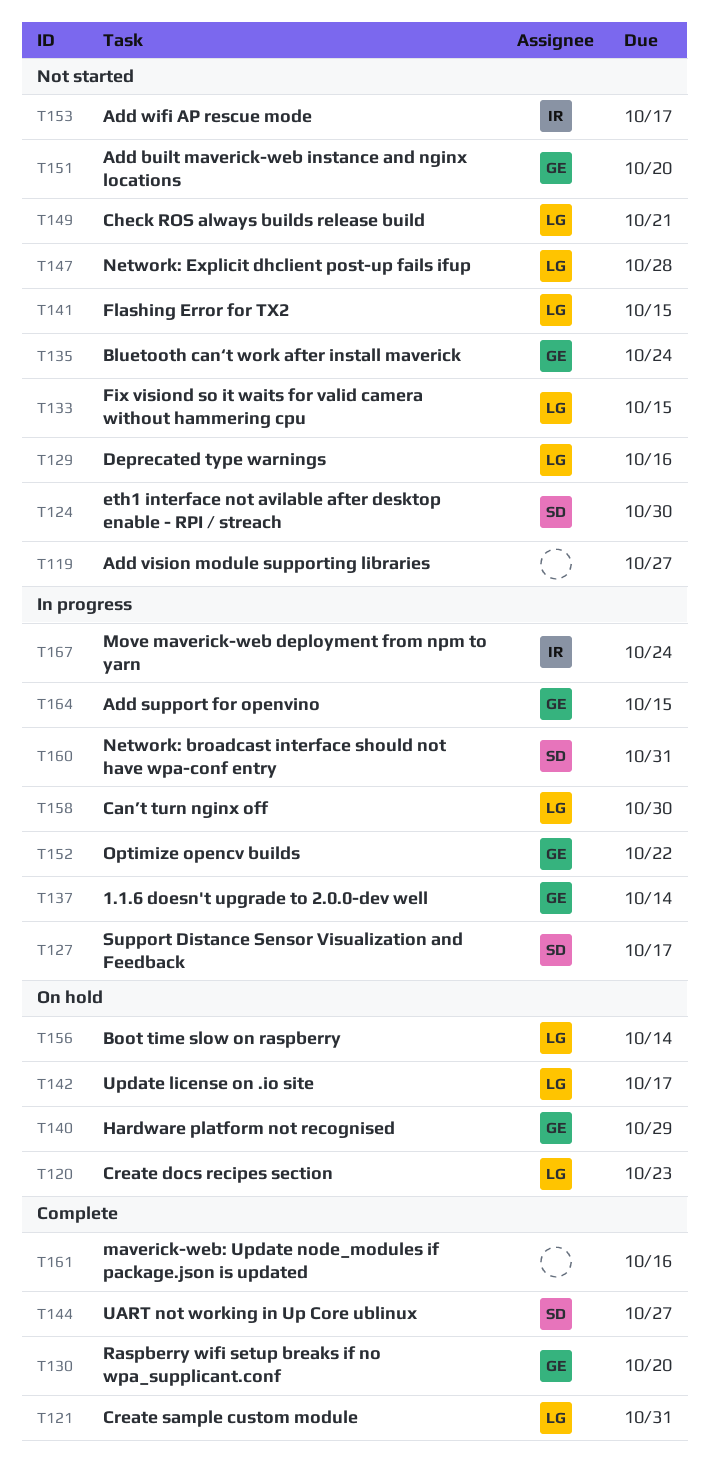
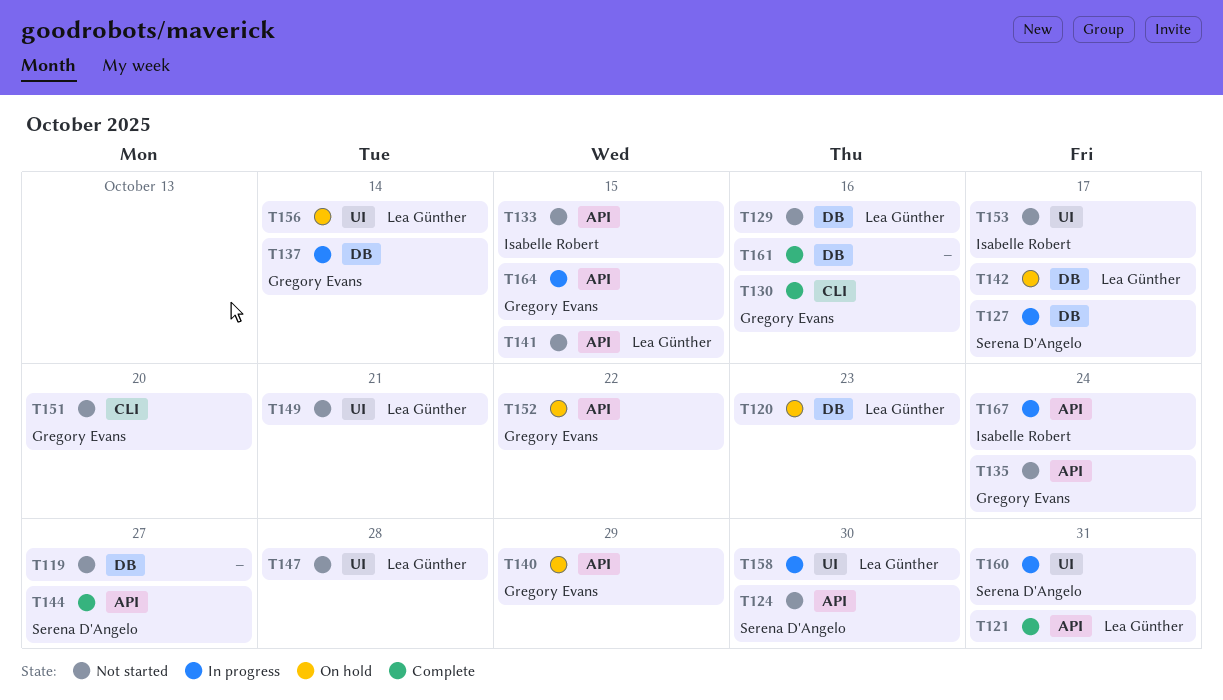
T130, due: Oct 20 -> Oct 16
T133, owner: Lea Günther -> Isabelle Robert
T152, status: In progress -> On hold

